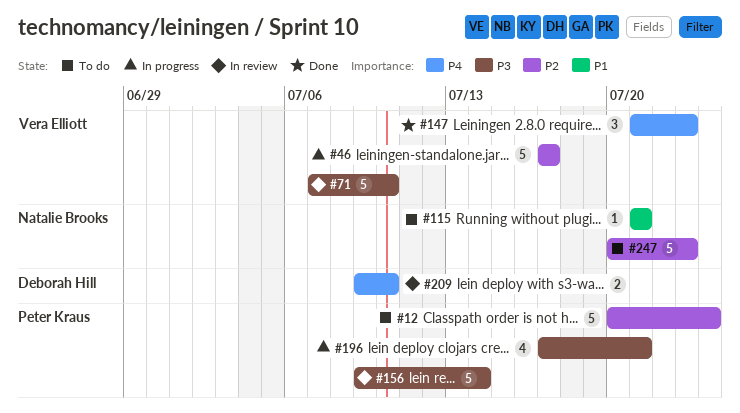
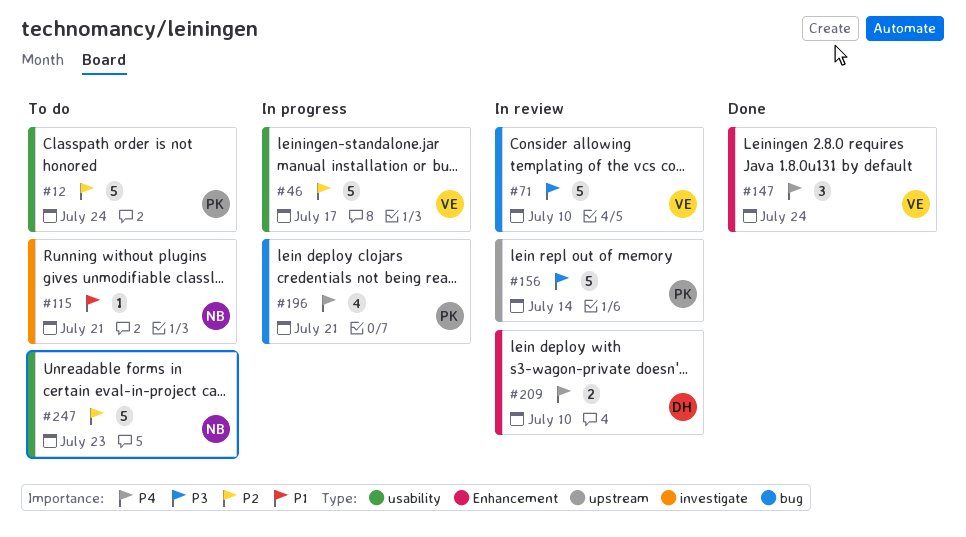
#147, due: Jul 23 -> Jul 24
#196, priority: P3 -> P4

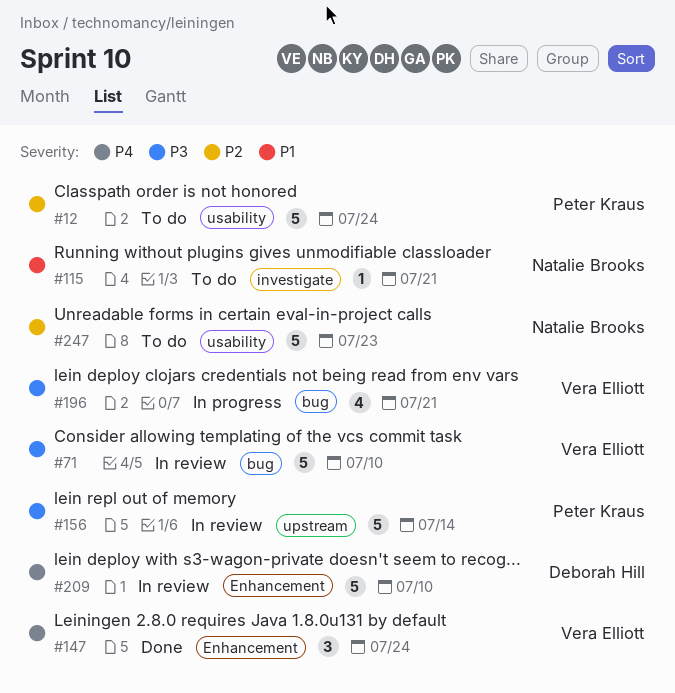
#46: present -> none
#196, owner: Peter Kraus -> Vera Elliott
#196, priority: P4 -> P3
#209, estimate: 2 -> 5

